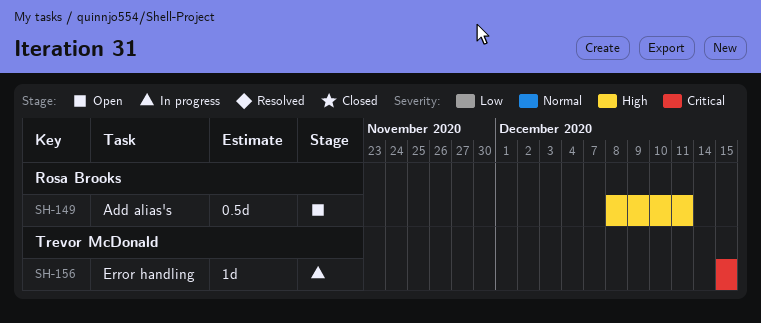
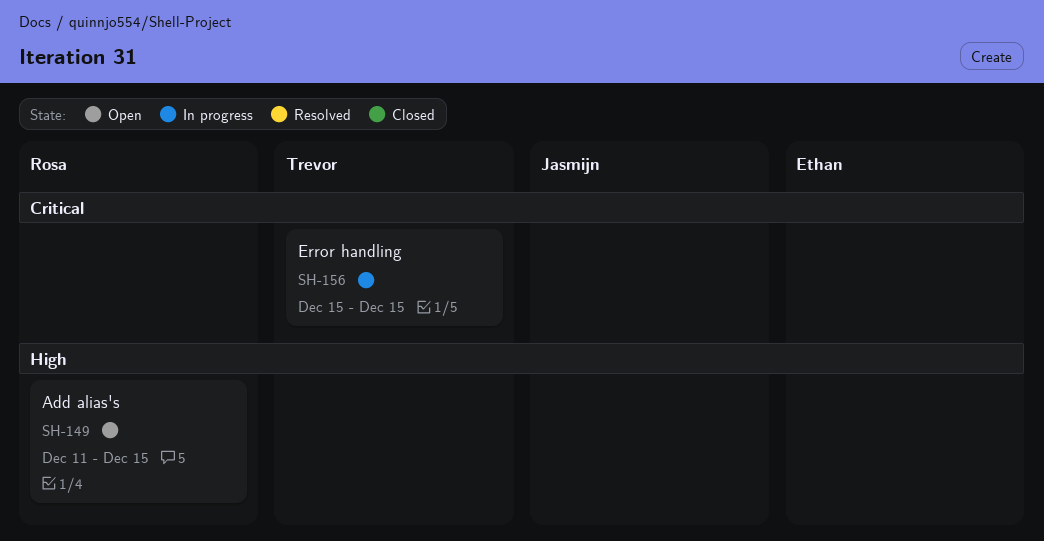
SH-149, start: Dec 8 -> Dec 11
SH-149, due: Dec 11 -> Dec 15

